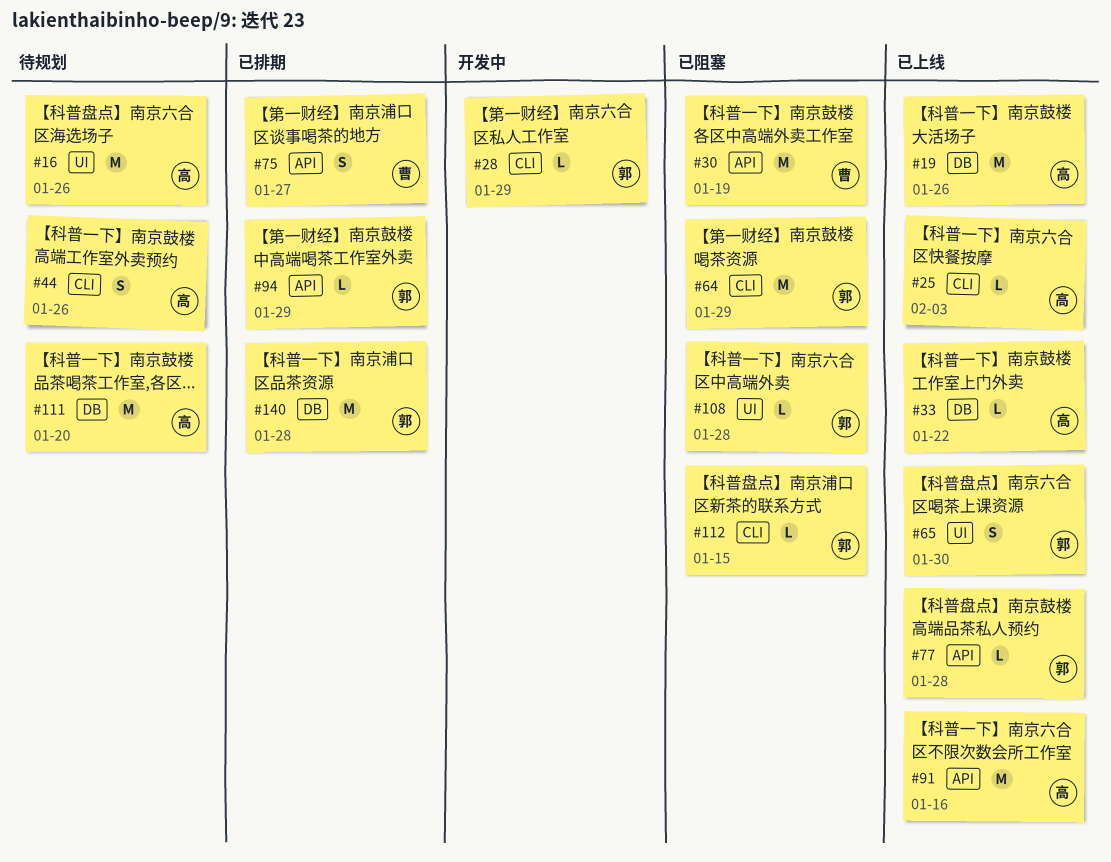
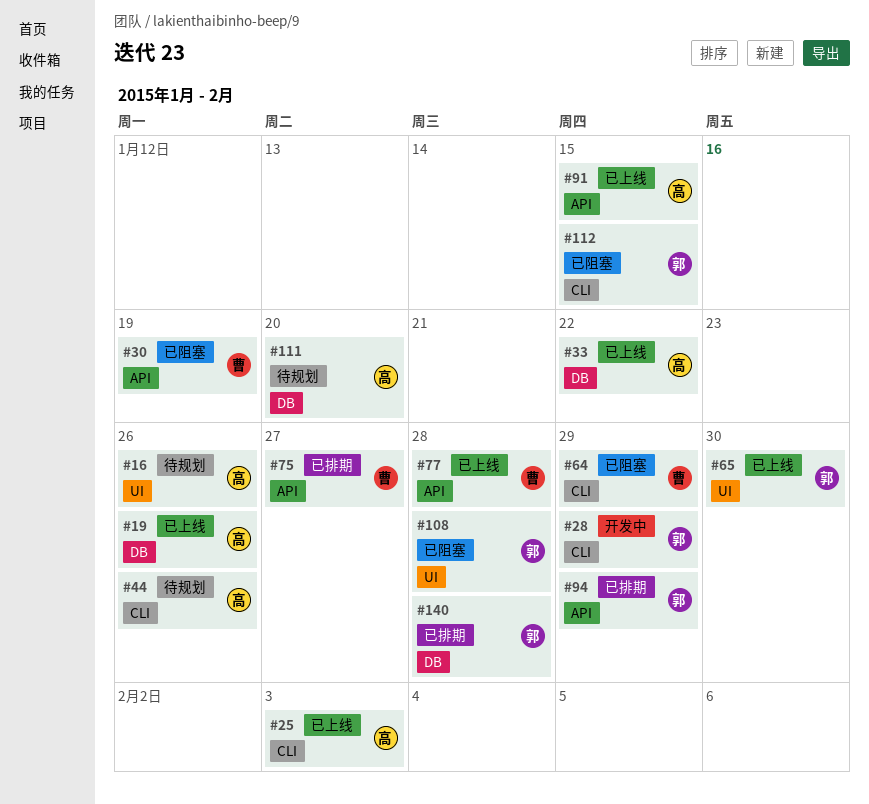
#64, owner: 郭 -> 曹
#77, owner: 郭 -> 曹
#91, due: Jan 16 -> Jan 15

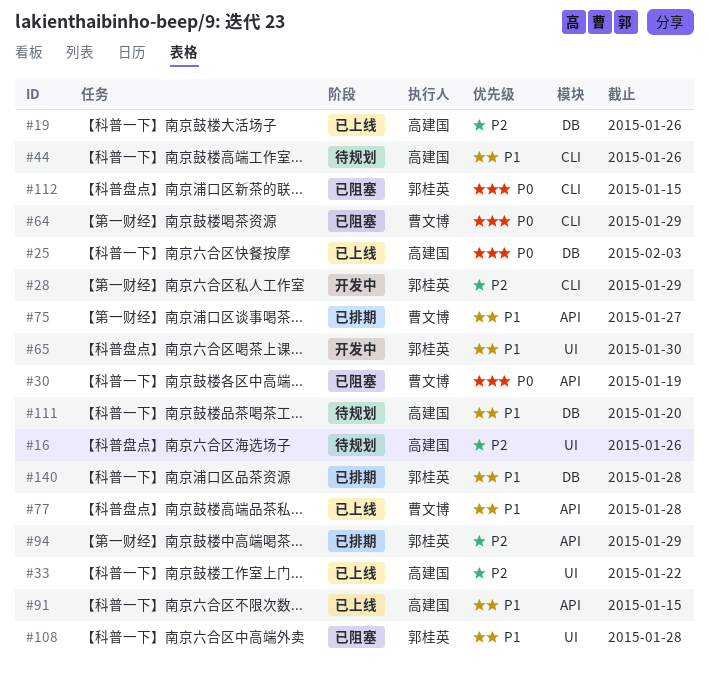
#25, label: CLI -> DB
#33, label: DB -> UI
#65, status: 已上线 -> 开发中

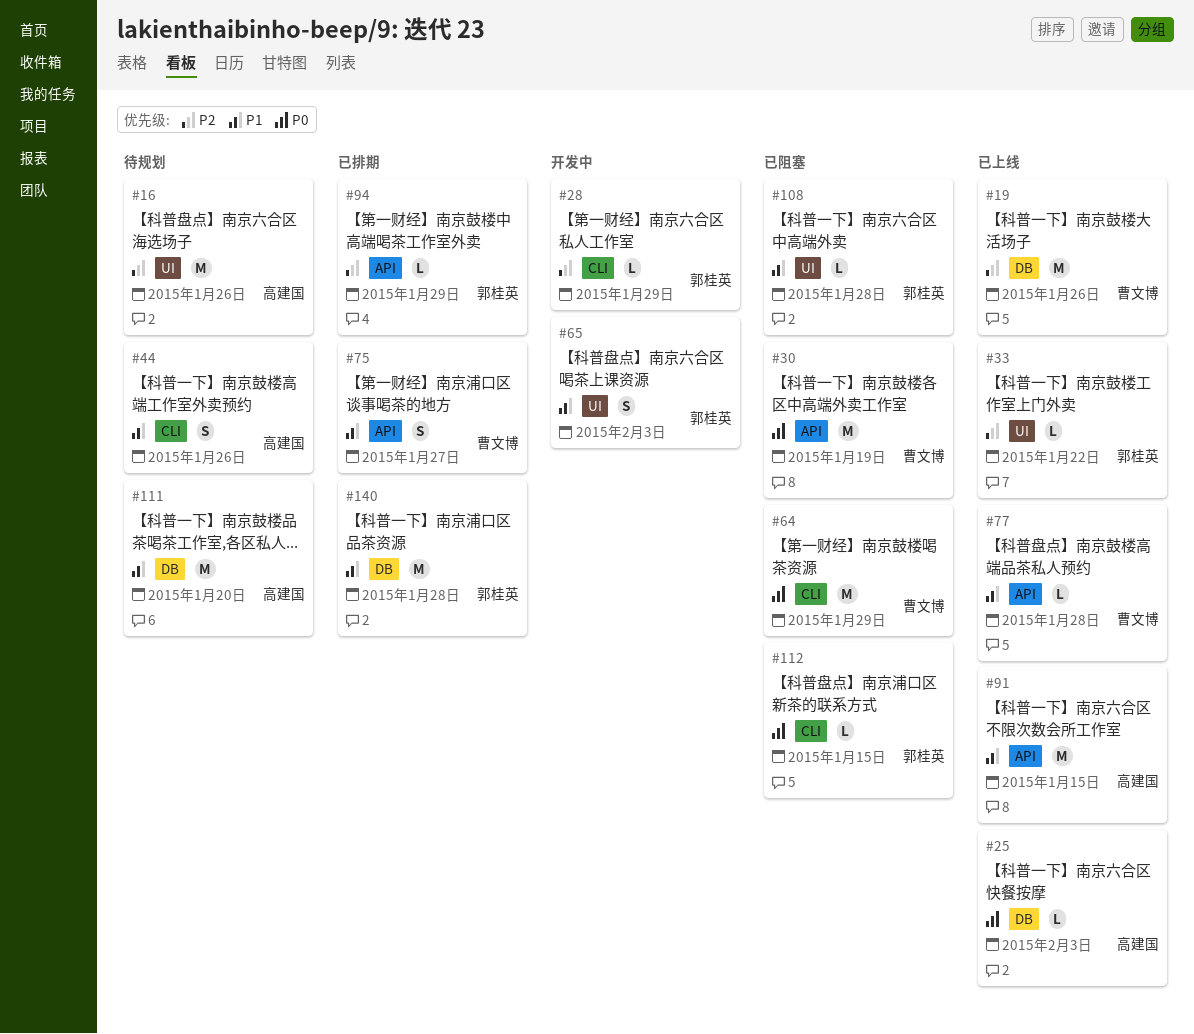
#19, owner: 高建国 -> 曹文博
#33, owner: 高建国 -> 郭桂英
#65, due: Jan 30 -> Feb 3

